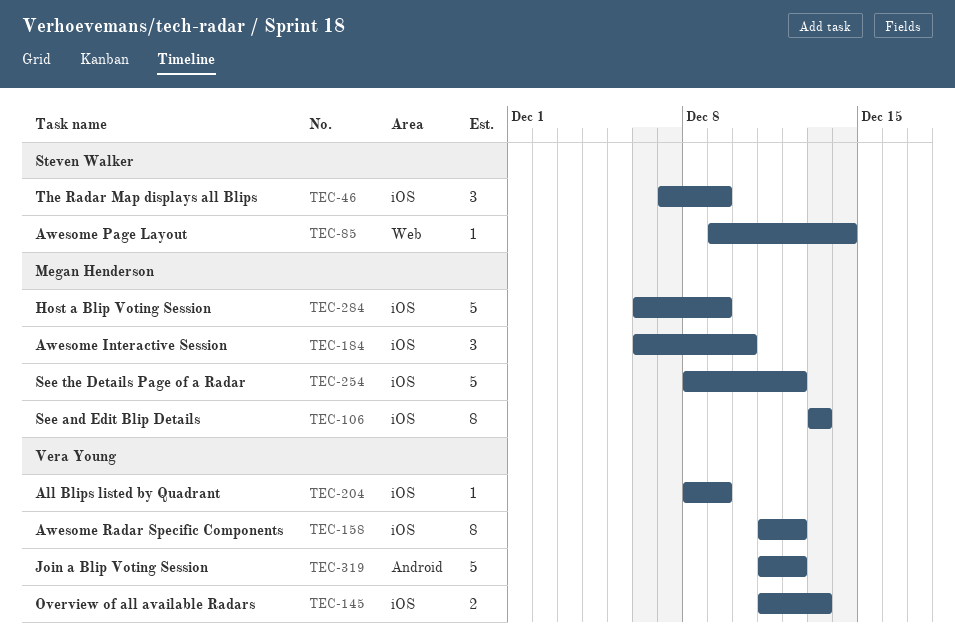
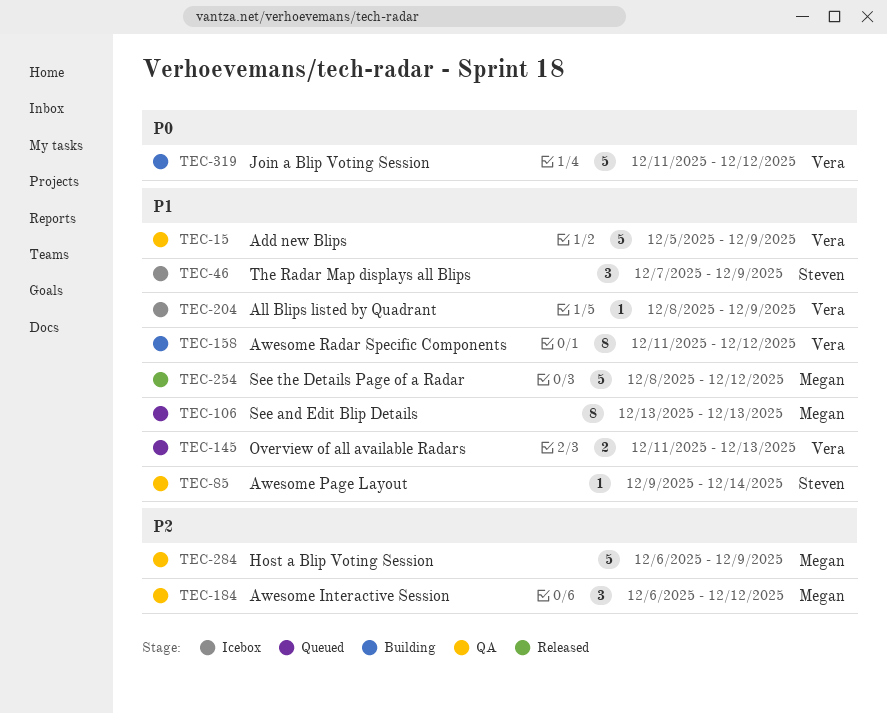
TEC-15: none -> present
TEC-184, due: Dec 10 -> Dec 12

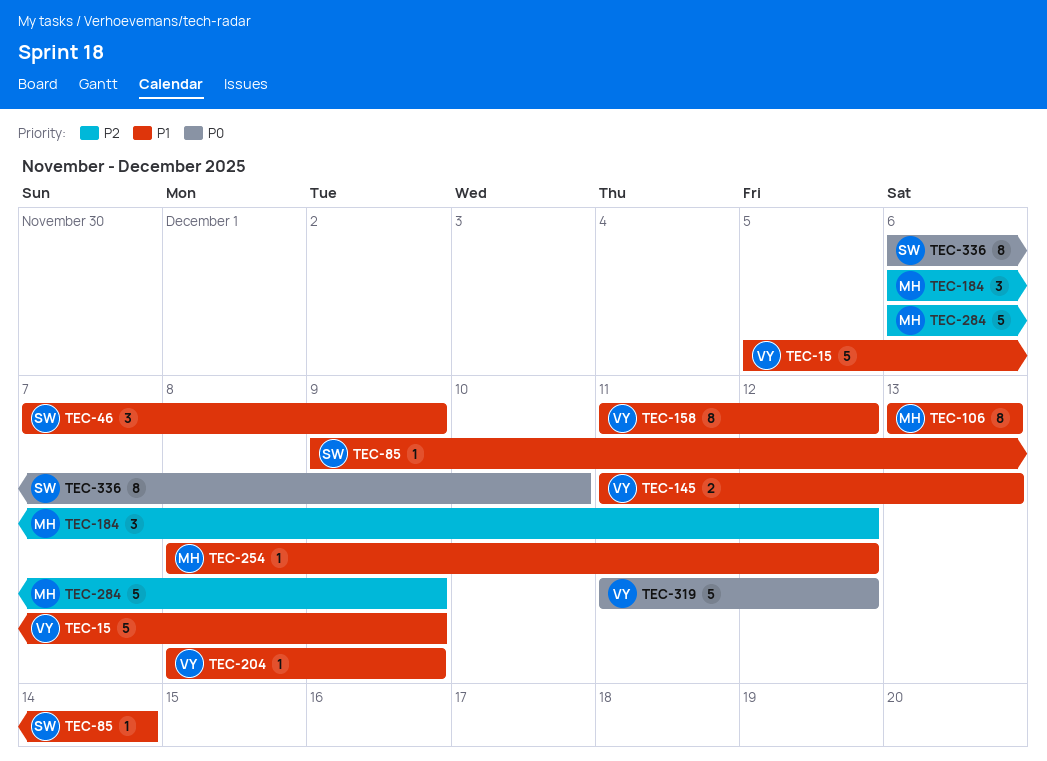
TEC-254, estimate: 5 -> 1
TEC-336: none -> present

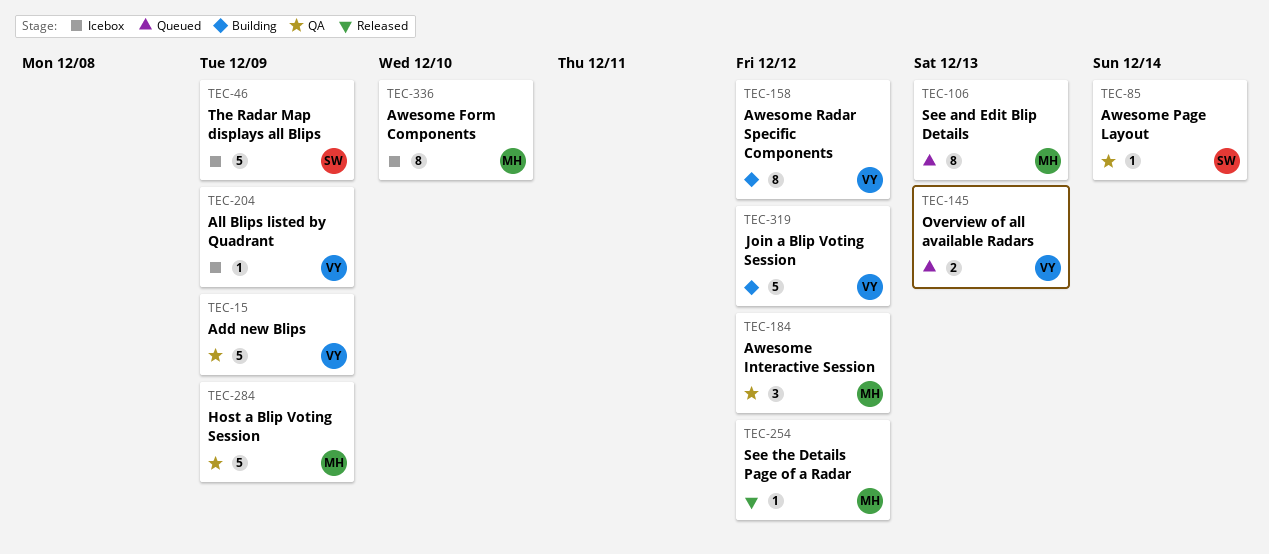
TEC-46, estimate: 3 -> 5
TEC-336, owner: SW -> MH

